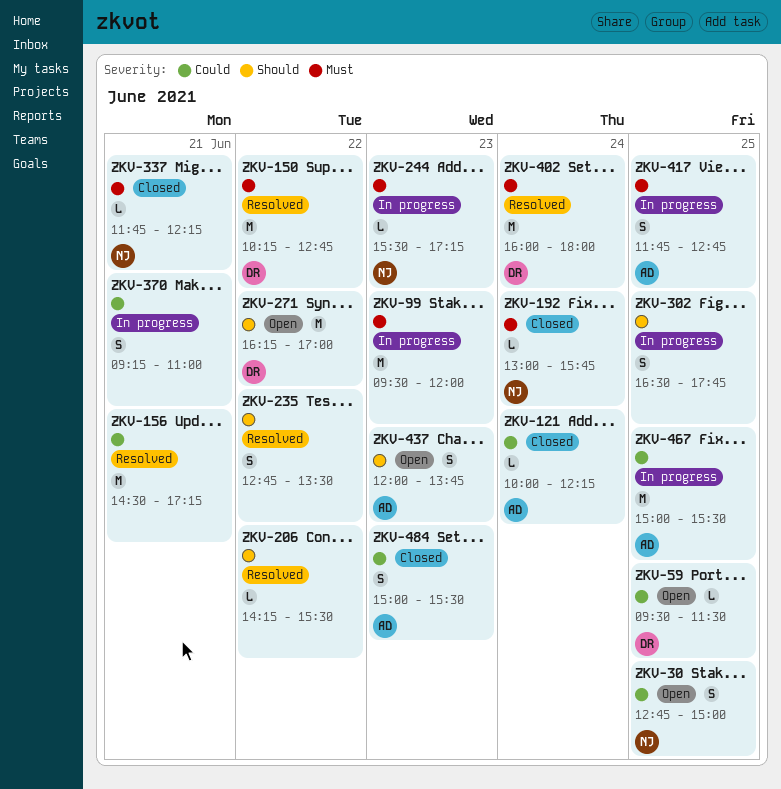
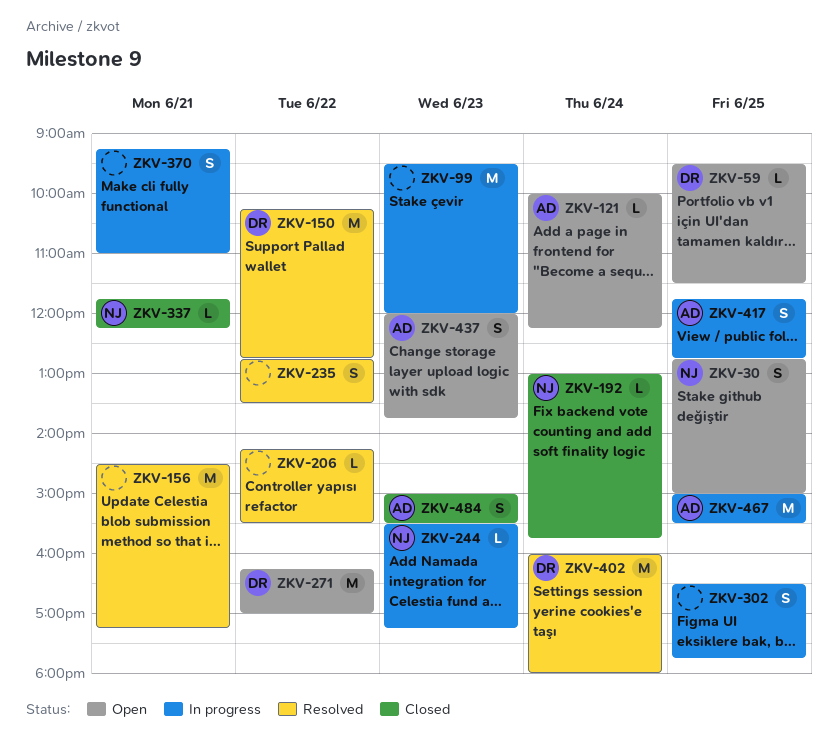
ZKV-121, status: Closed -> Open

